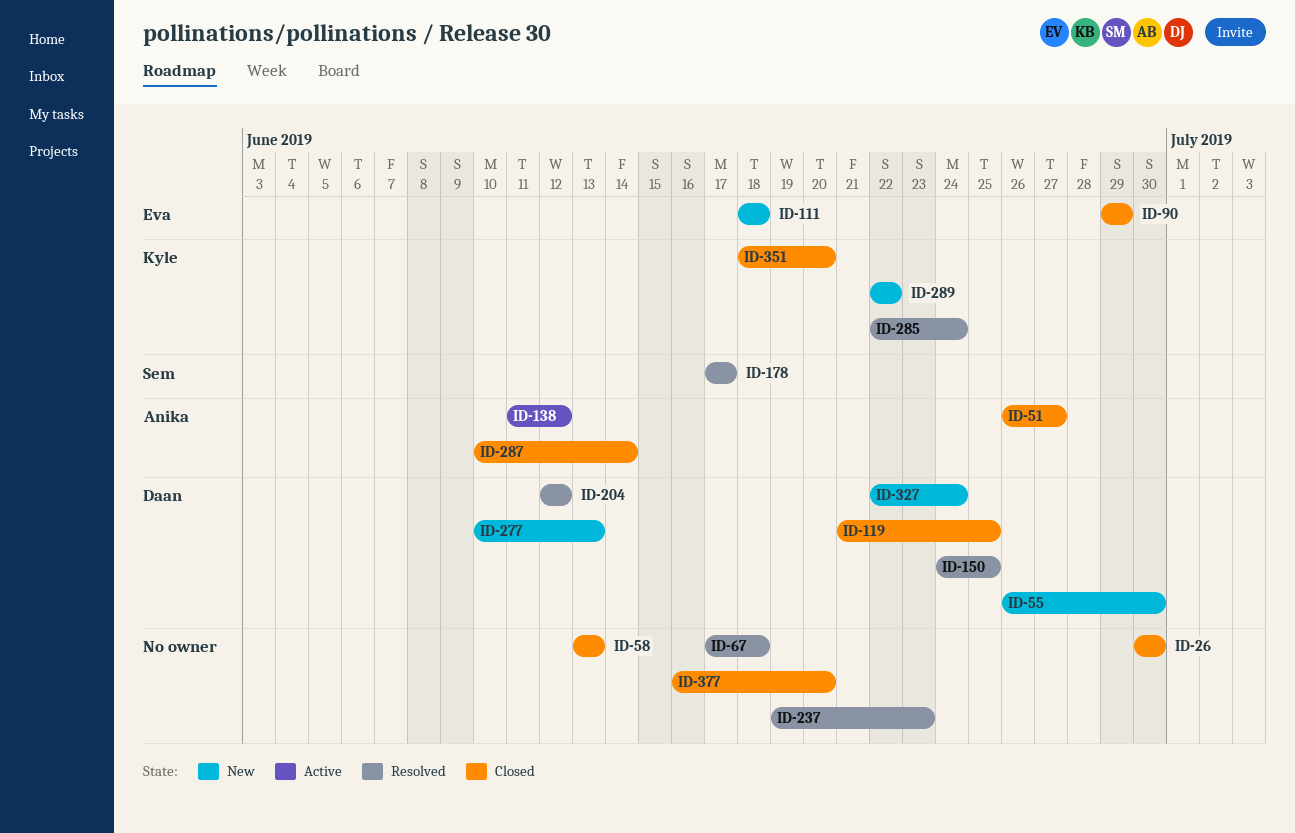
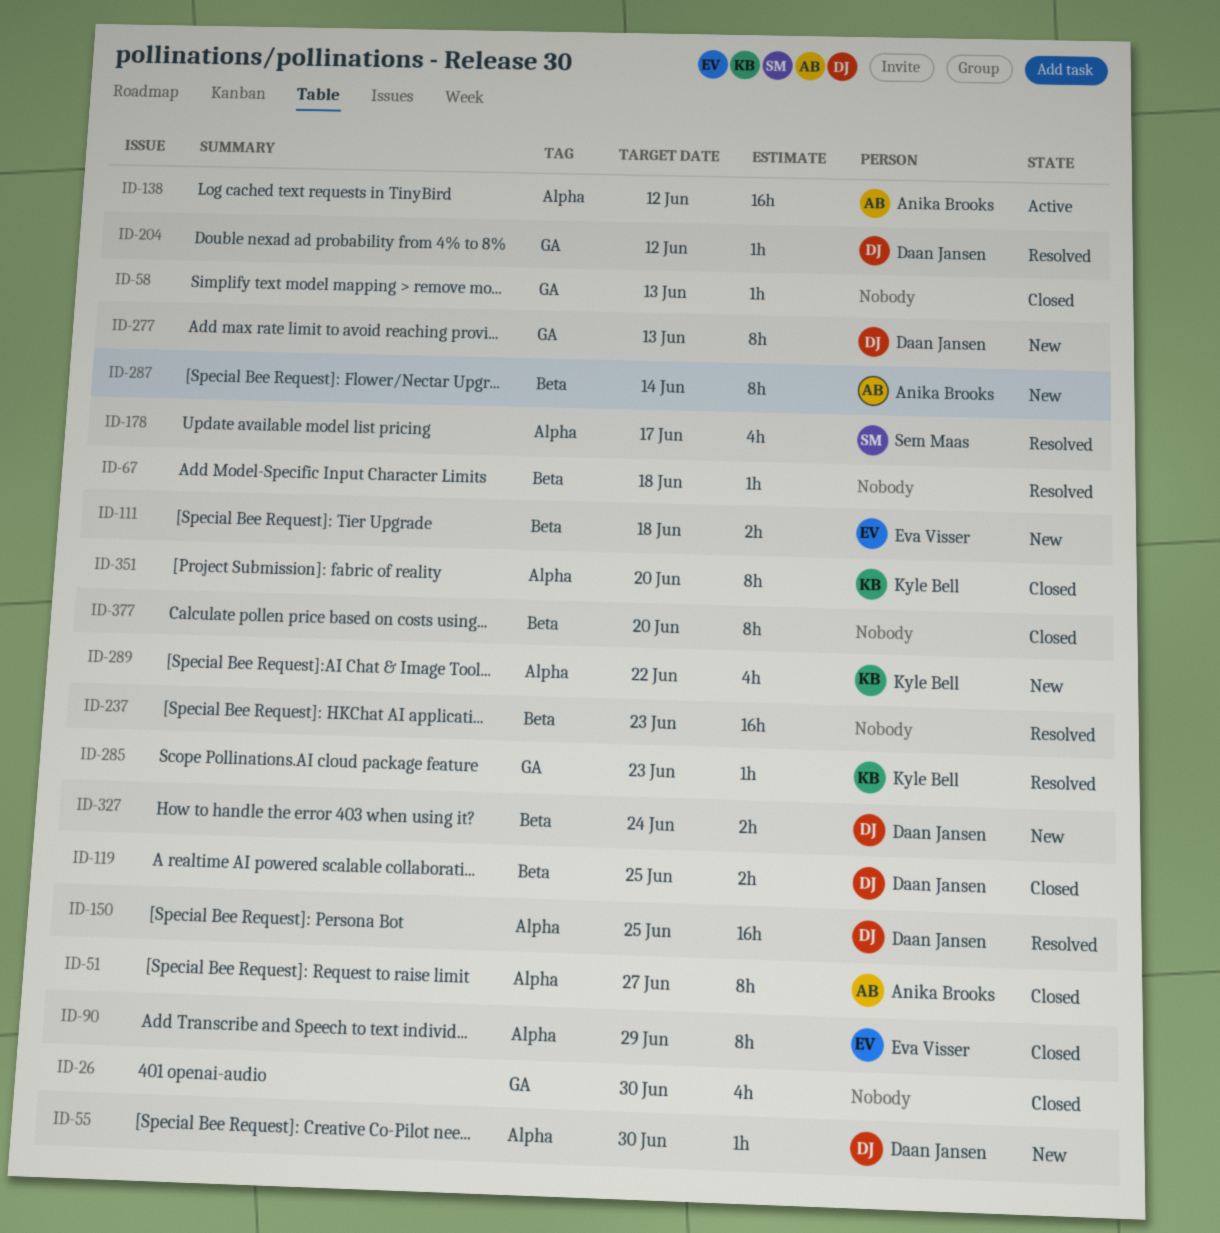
ID-285, due: Jun 24 -> Jun 23
ID-287, status: Closed -> New

